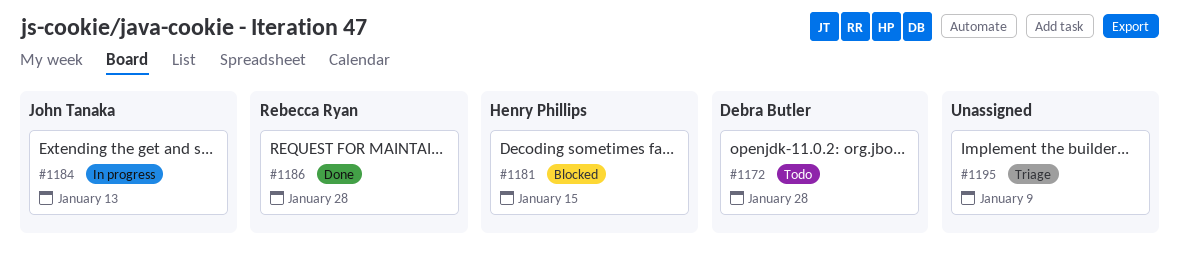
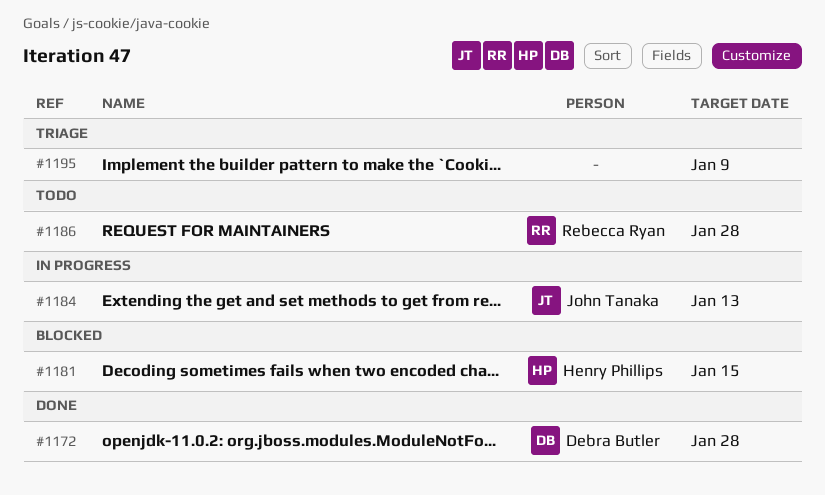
#1172, status: Todo -> Done
#1186, status: Done -> Todo

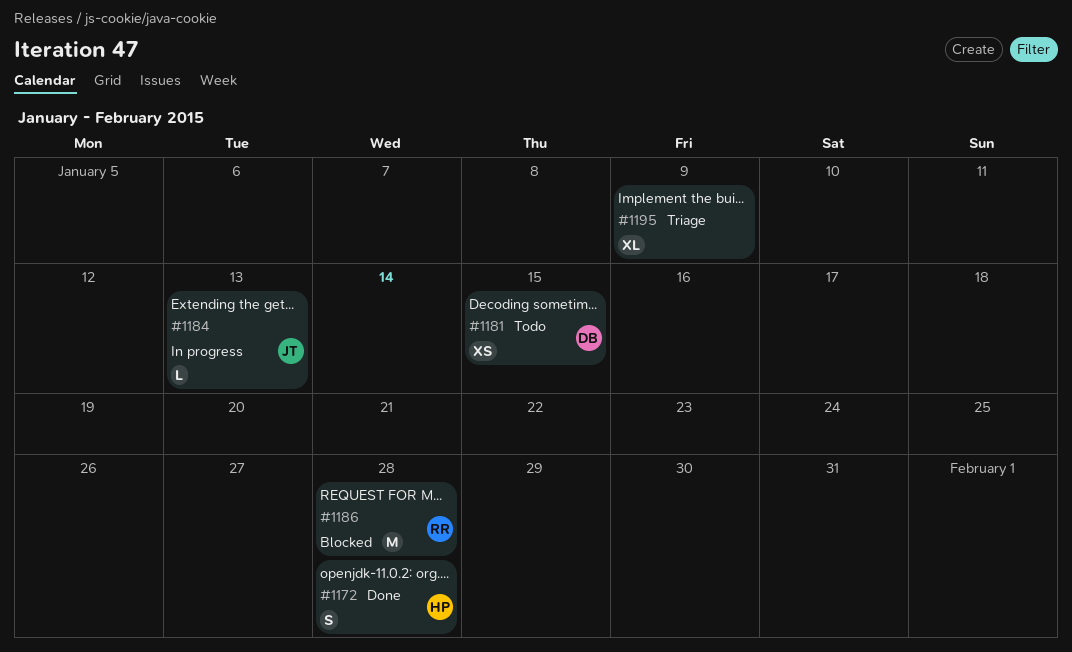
#1172, owner: Debra Butler -> Henry Phillips
#1181, status: Blocked -> Todo
#1181, owner: Henry Phillips -> Debra Butler
#1186, status: Todo -> Blocked

